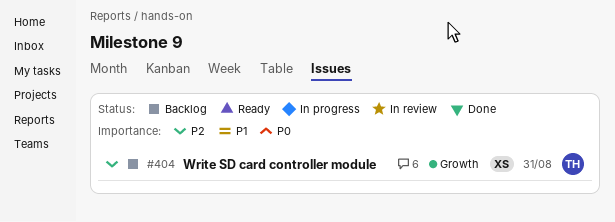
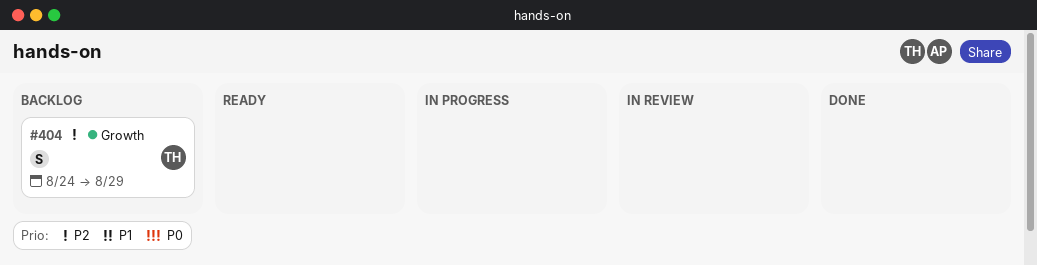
#404, estimate: XS -> S
#404, due: Aug 31 -> Aug 29

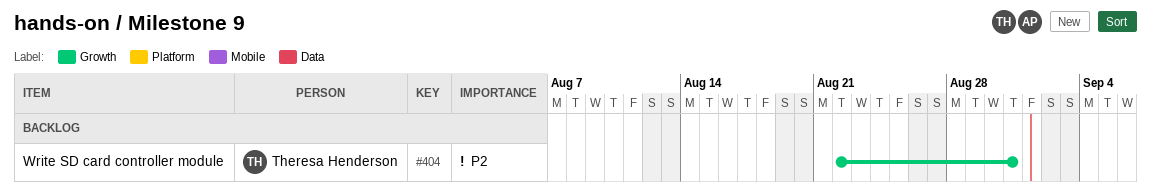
#404, start: Aug 24 -> Aug 22
#404, due: Aug 29 -> Aug 31

